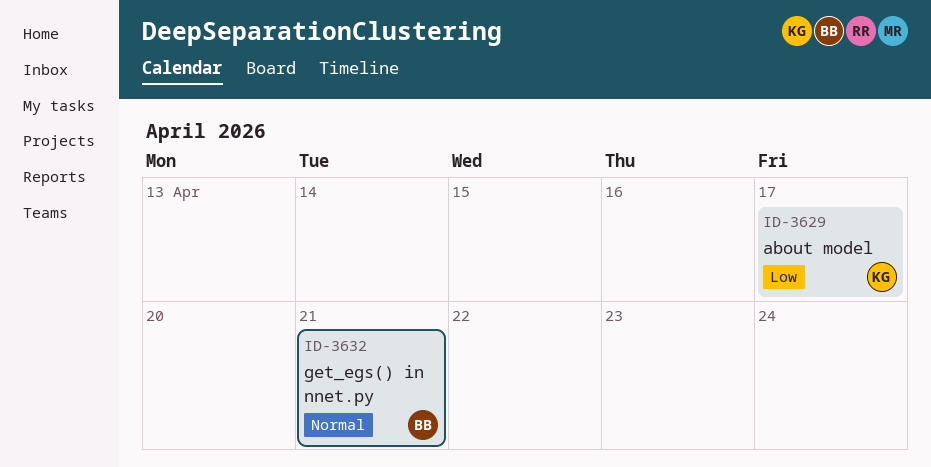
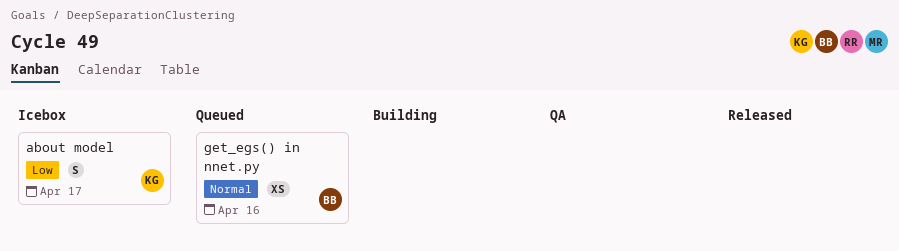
get_egs() in nnet.py, due: Apr 21 -> Apr 16

